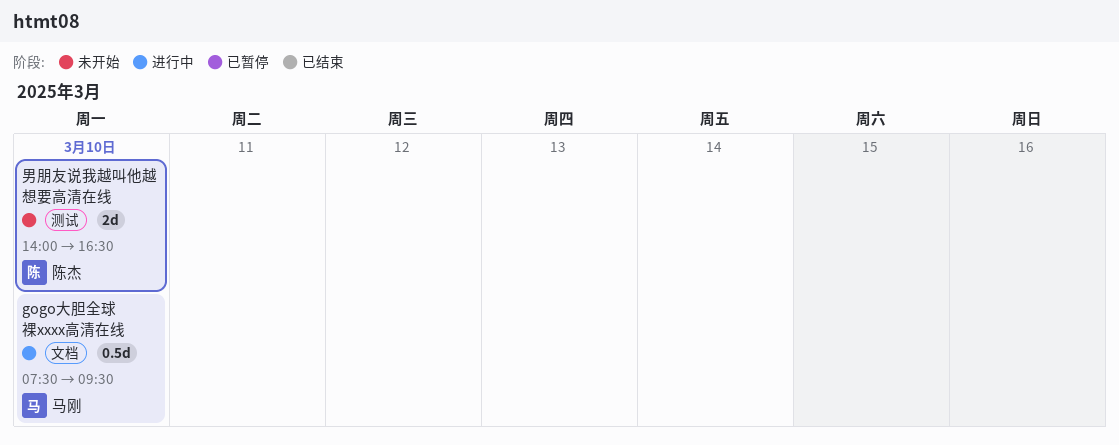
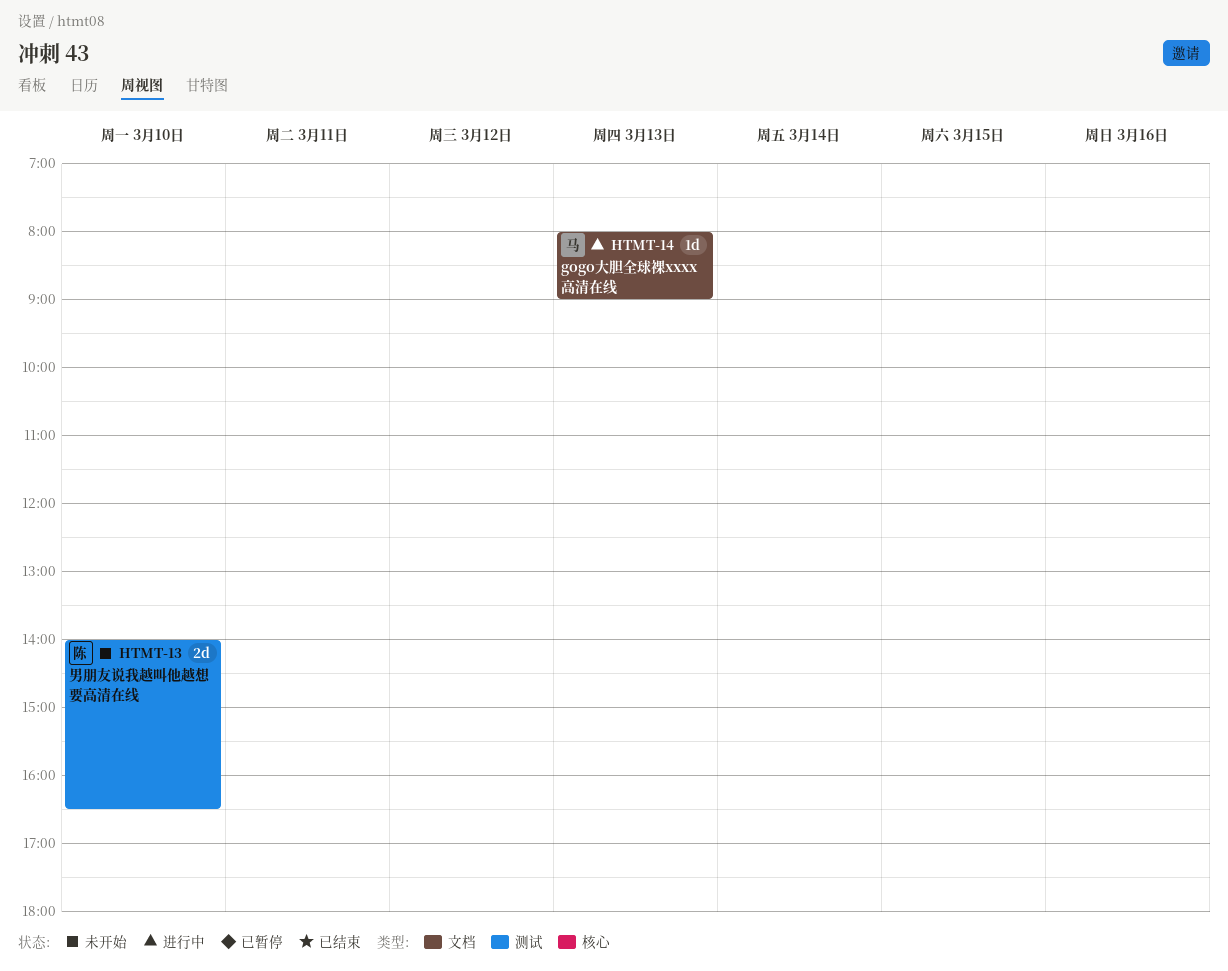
gogo大胆全球裸xxxx高清在线, estimate: 0.5d -> 1d
gogo大胆全球裸xxxx高清在线, day: Mar 10 -> Mar 13
gogo大胆全球裸xxxx高清在线, begins: 07:30 -> 08:00
gogo大胆全球裸xxxx高清在线, ends: 09:30 -> 09:00

